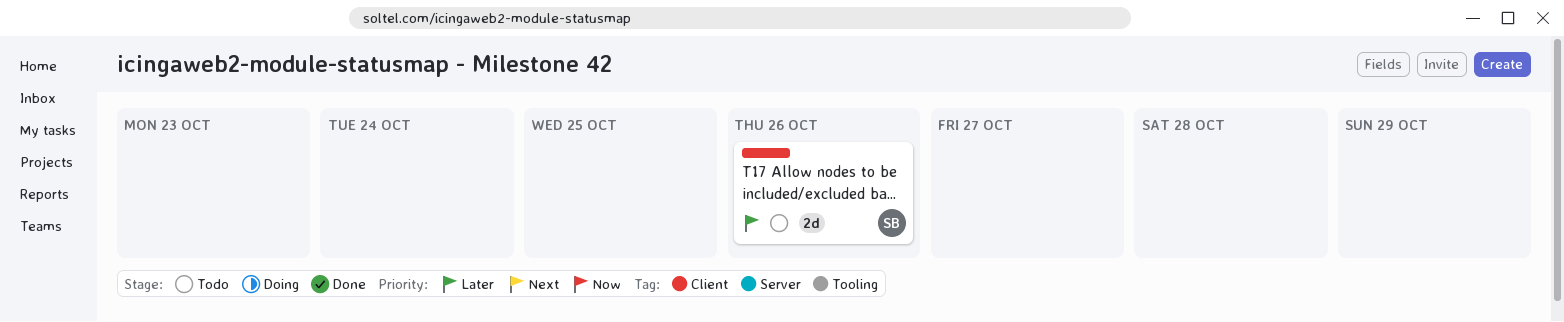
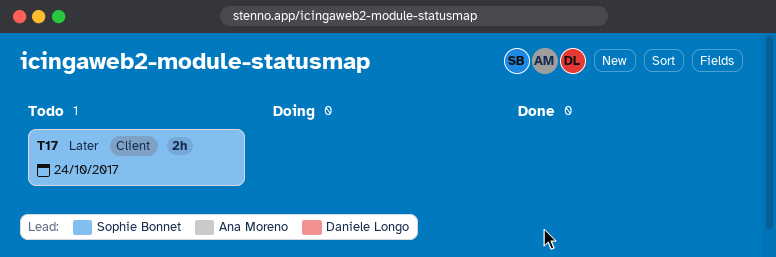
T17, estimate: 2d -> 2h
T17, due: Oct 26 -> Oct 24

